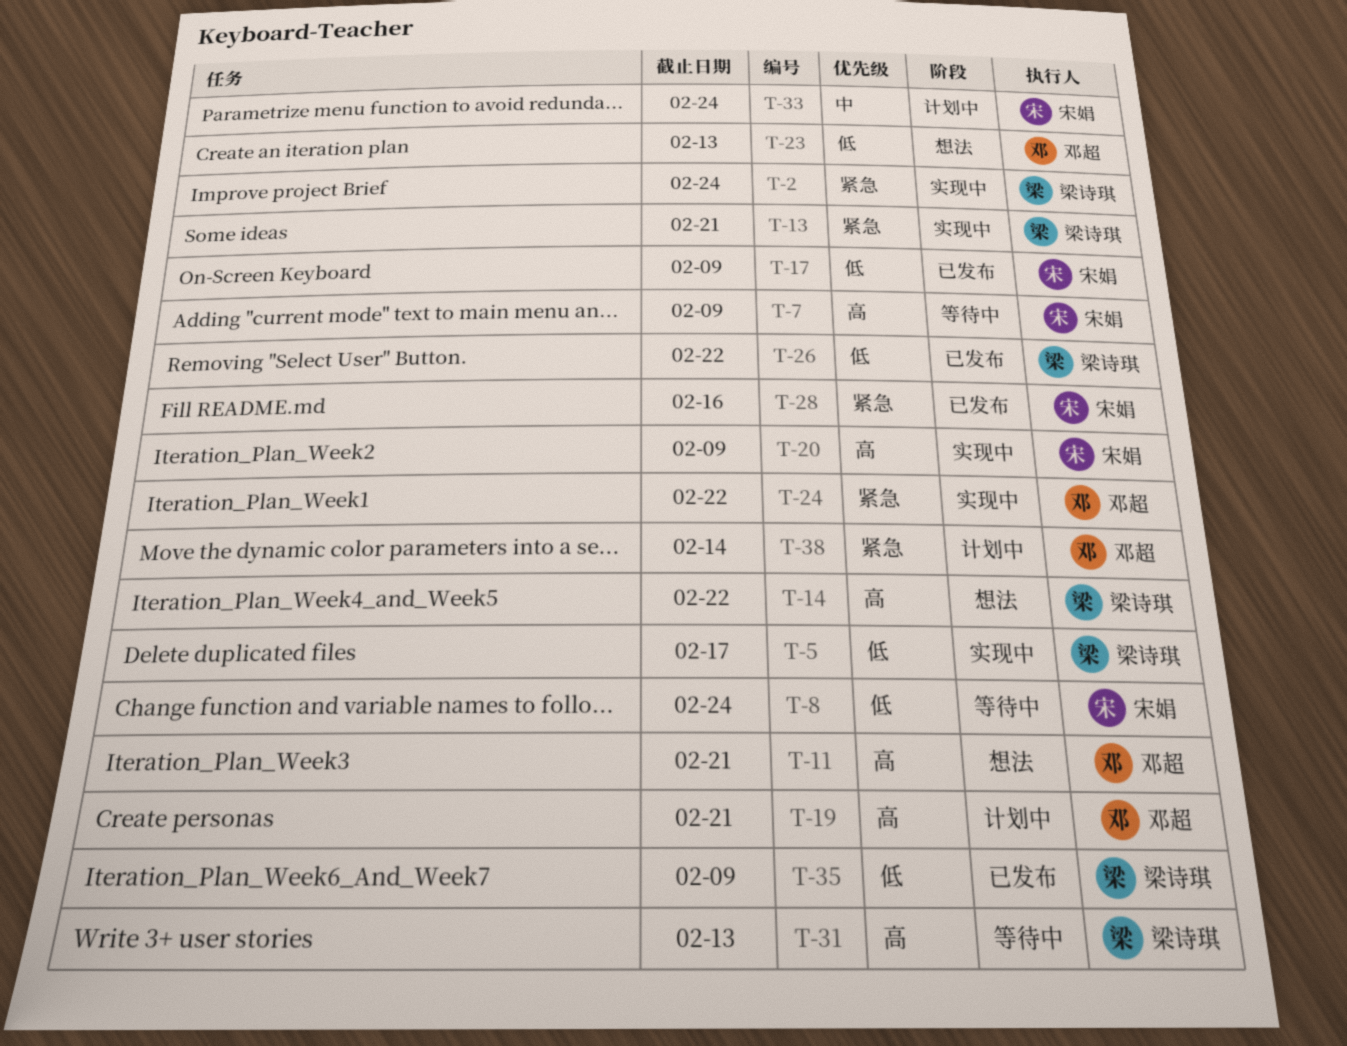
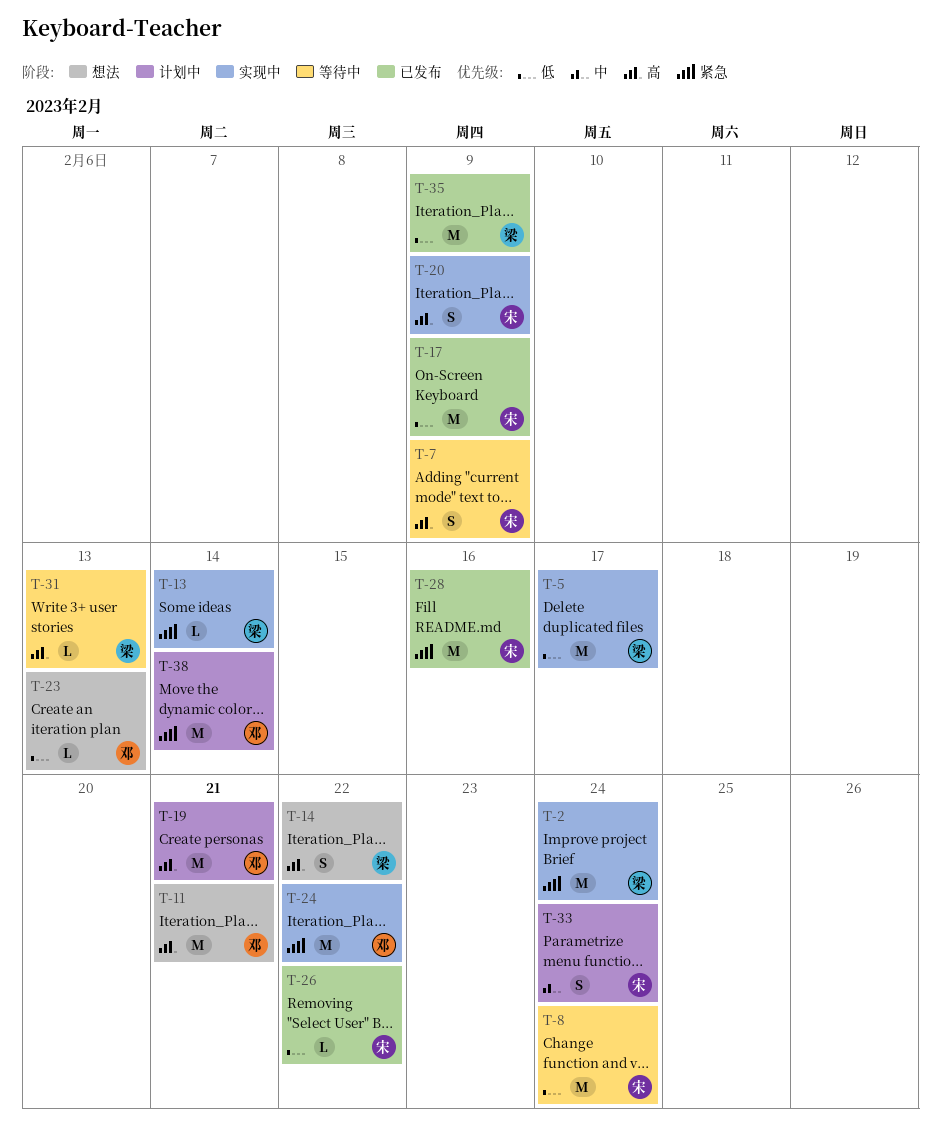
T-13, due: Feb 21 -> Feb 14
T-26, owner: 梁诗琪 -> 宋娟

